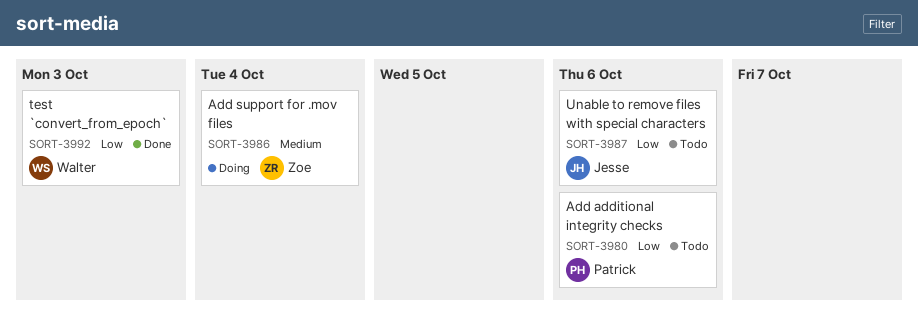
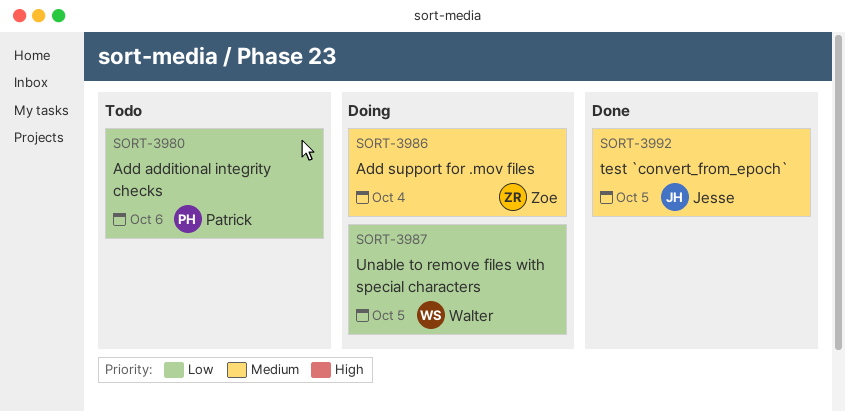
SORT-3987, status: Todo -> Doing
SORT-3987, owner: Jesse -> Walter
SORT-3987, due: Oct 6 -> Oct 5
SORT-3992, owner: Walter -> Jesse
SORT-3992, priority: Low -> Medium
SORT-3992, due: Oct 3 -> Oct 5

